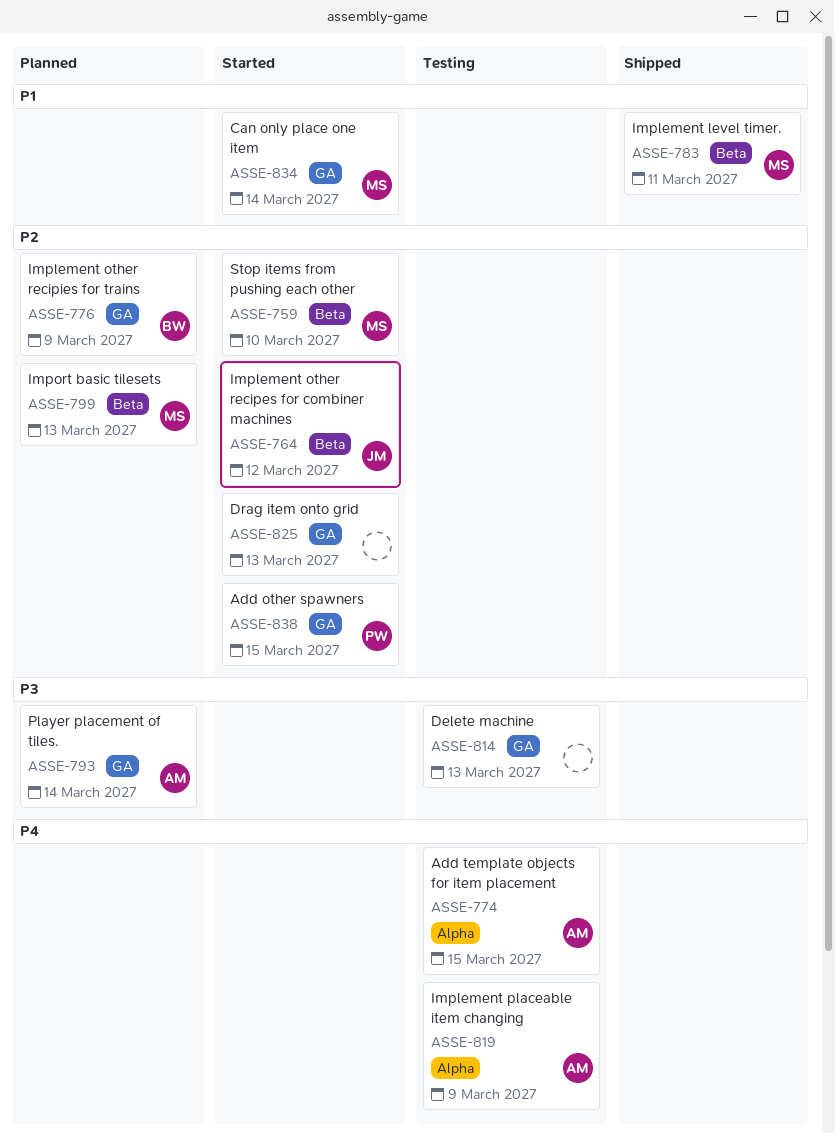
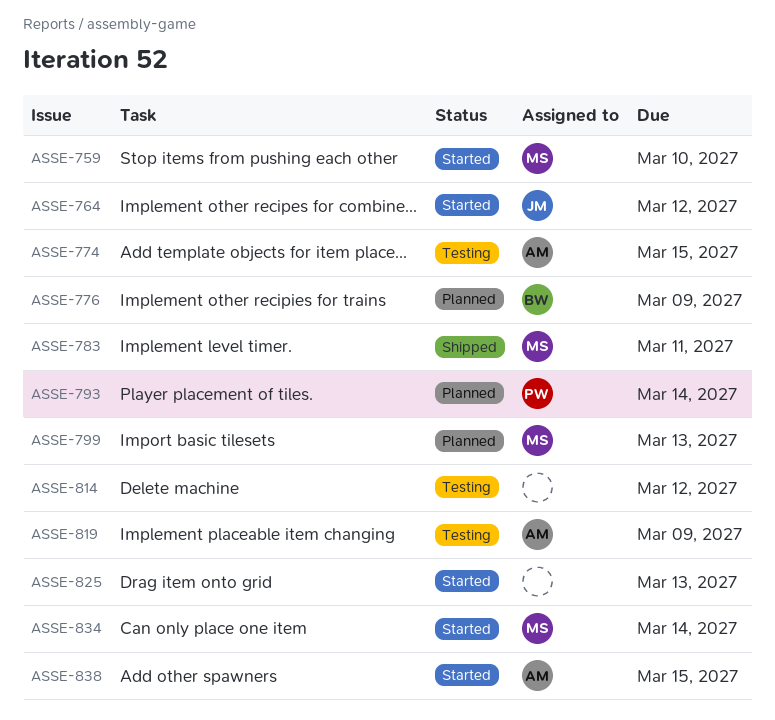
ASSE-793, owner: AM -> PW
ASSE-814, due: Mar 13 -> Mar 12
ASSE-838, owner: PW -> AM

